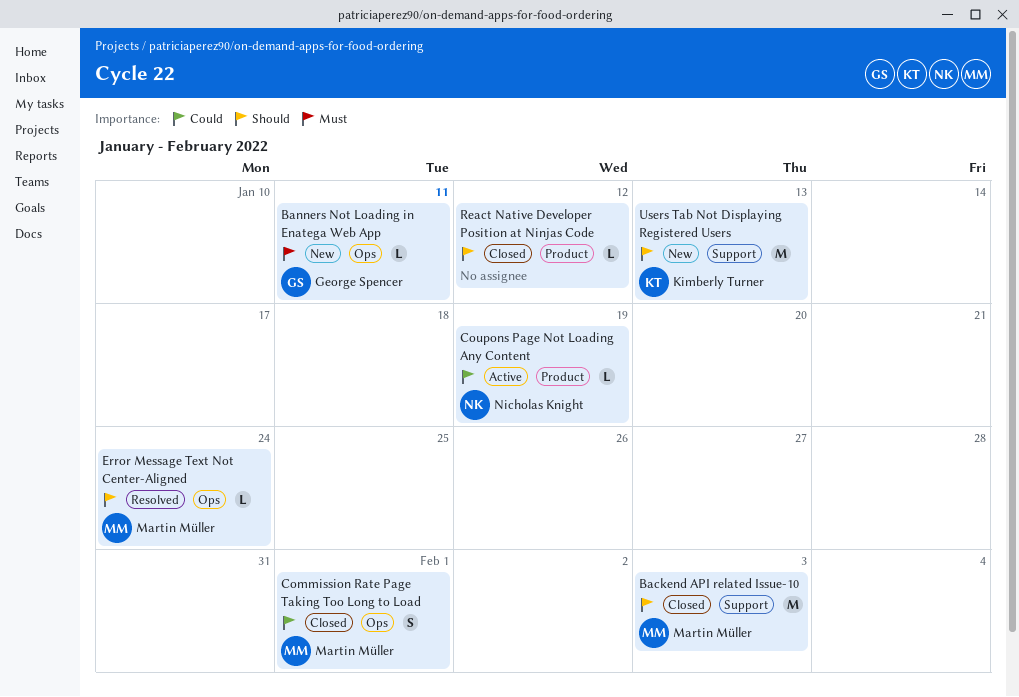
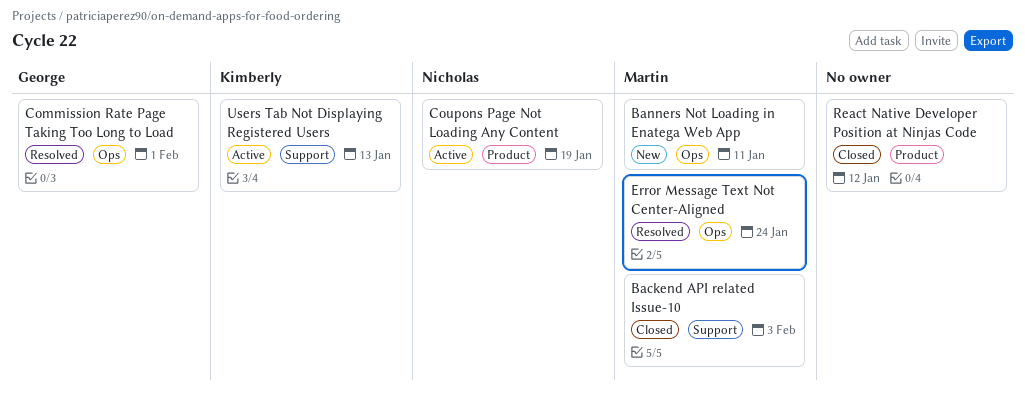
Banners Not Loading in Enatega Web App, owner: George Spencer -> Martin Müller
Commission Rate Page Taking Too Long to Load, status: Closed -> Resolved
Commission Rate Page Taking Too Long to Load, owner: Martin Müller -> George Spencer
Users Tab Not Displaying Registered Users, status: New -> Active

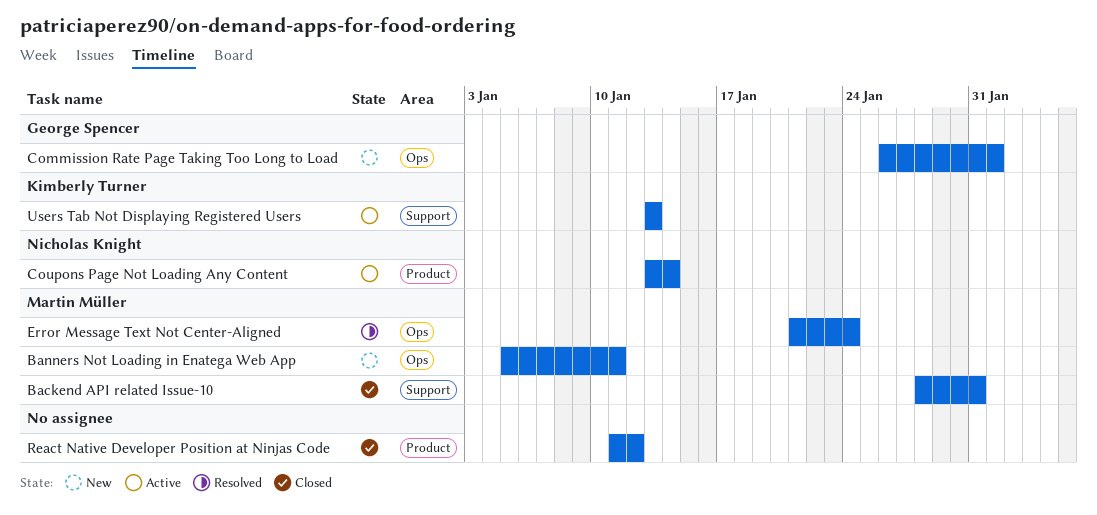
Backend API related Issue-10, due: Feb 3 -> Jan 31
Commission Rate Page Taking Too Long to Load, status: Resolved -> New
Coupons Page Not Loading Any Content, due: Jan 19 -> Jan 14

